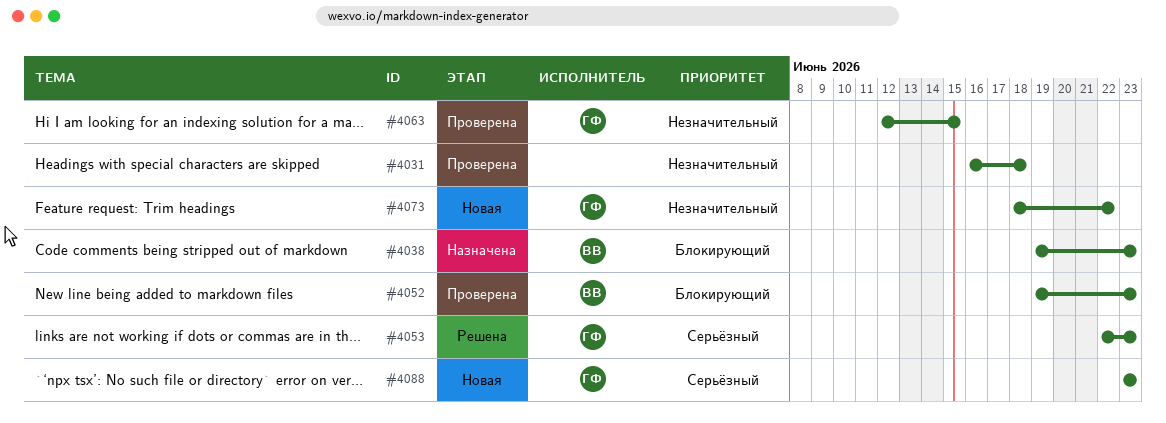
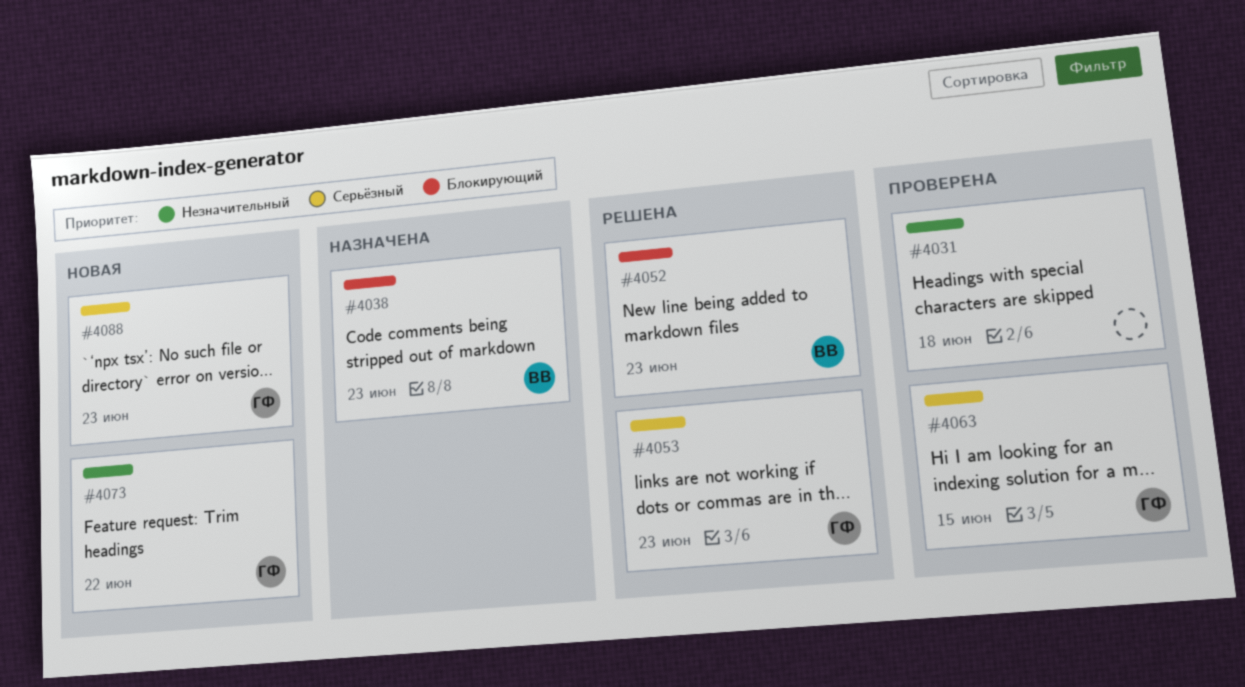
#4052, status: Проверена -> Решена
#4063, priority: Незначительный -> Серьёзный

